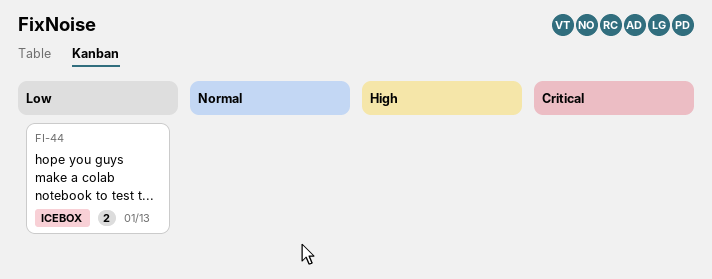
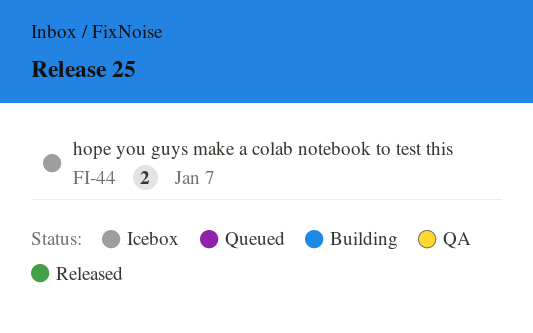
FI-44, due: Jan 13 -> Jan 7

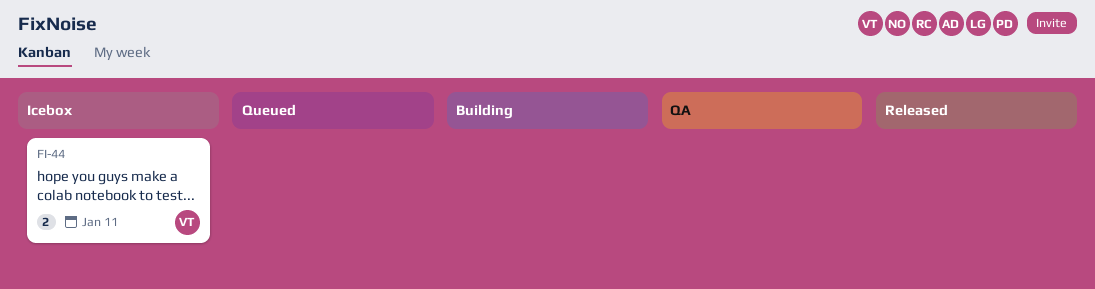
FI-44, due: Jan 7 -> Jan 11

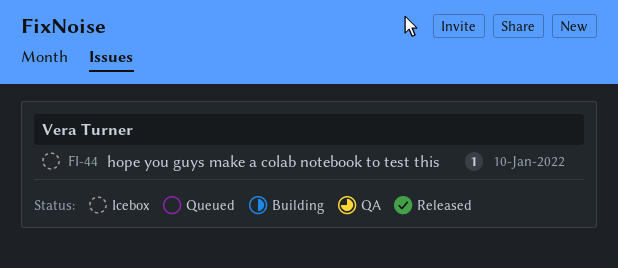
FI-44, estimate: 2 -> 1
FI-44, due: Jan 11 -> Jan 10

